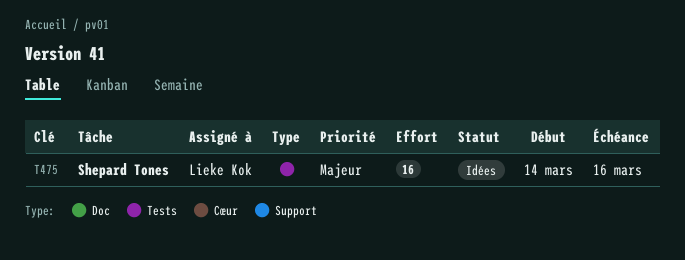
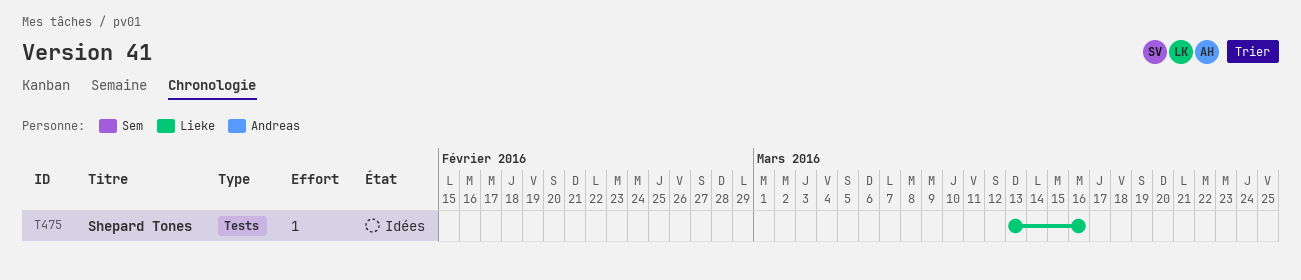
T475, estimate: 16 -> 1
T475, start: Mar 14 -> Mar 13

